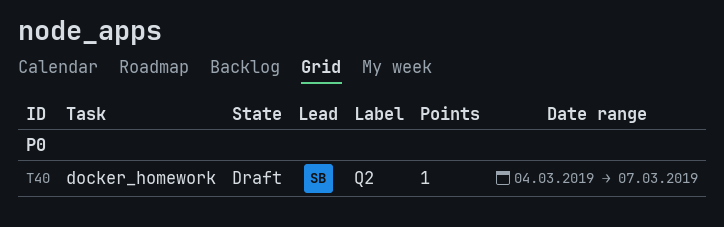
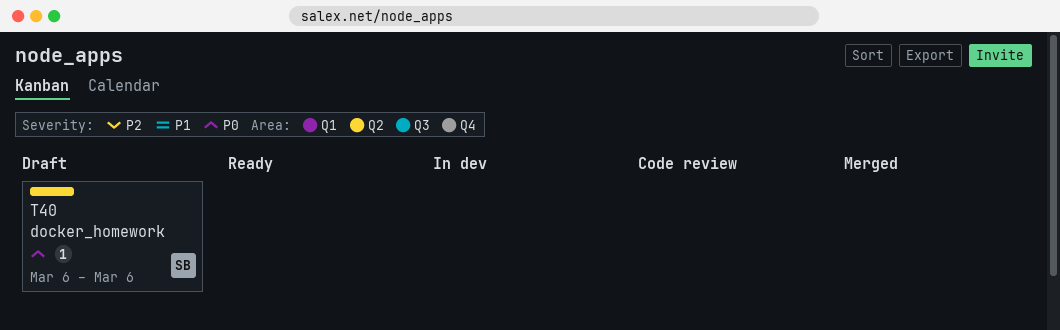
T40, start: Mar 4 -> Mar 6
T40, due: Mar 7 -> Mar 6

